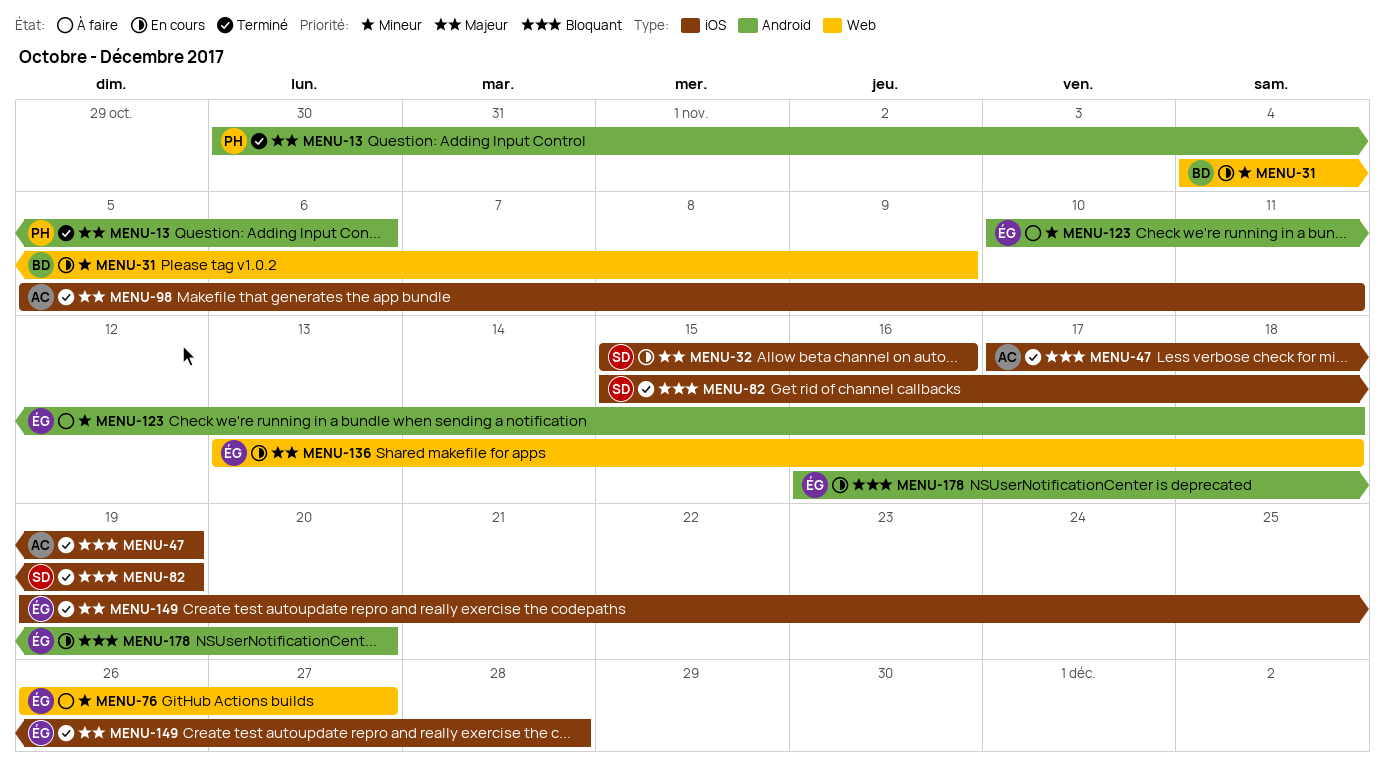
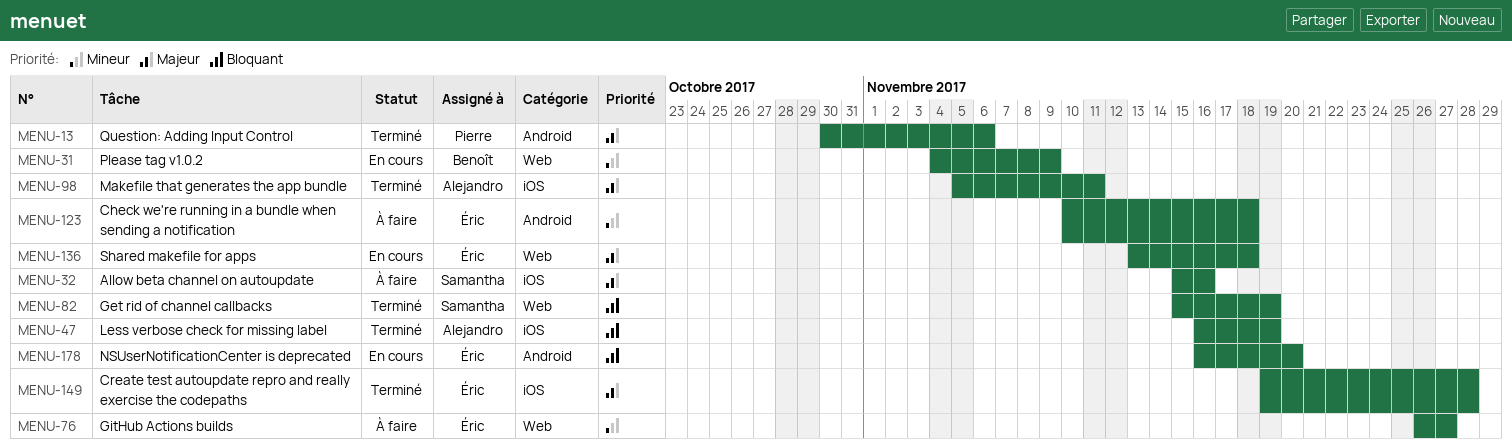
MENU-32, status: En cours -> À faire
MENU-47, start: Nov 17 -> Nov 16
MENU-82, label: iOS -> Web

